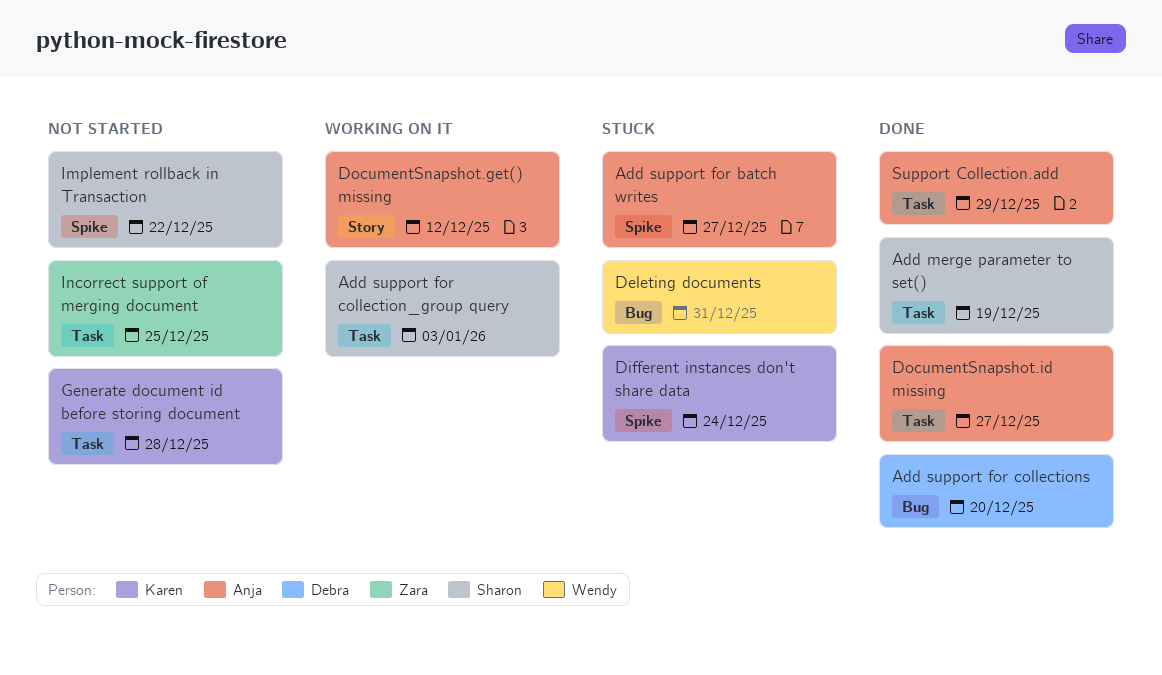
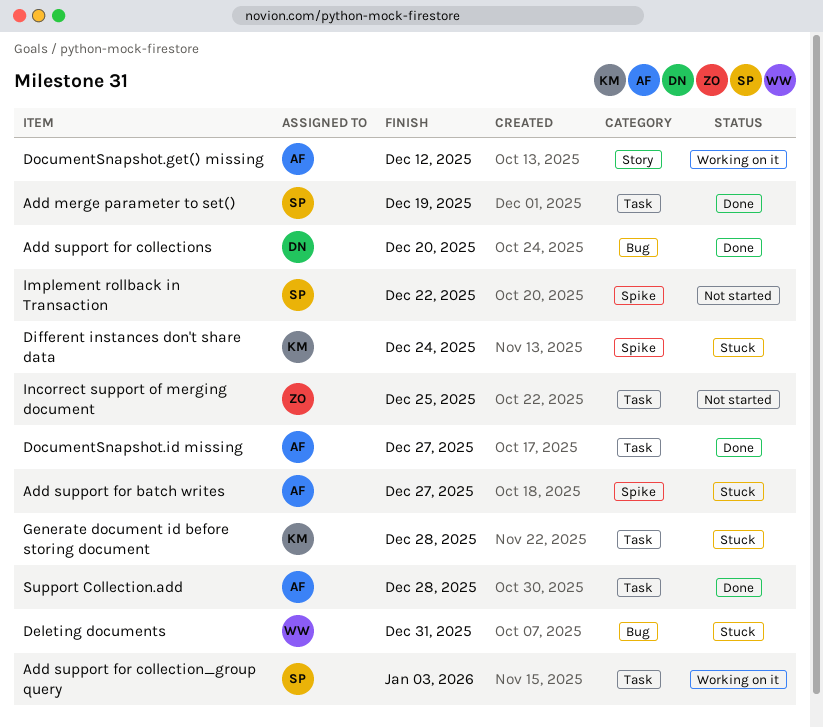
Generate document id before storing document, status: Not started -> Stuck
Support Collection.add, due: Dec 29 -> Dec 28

